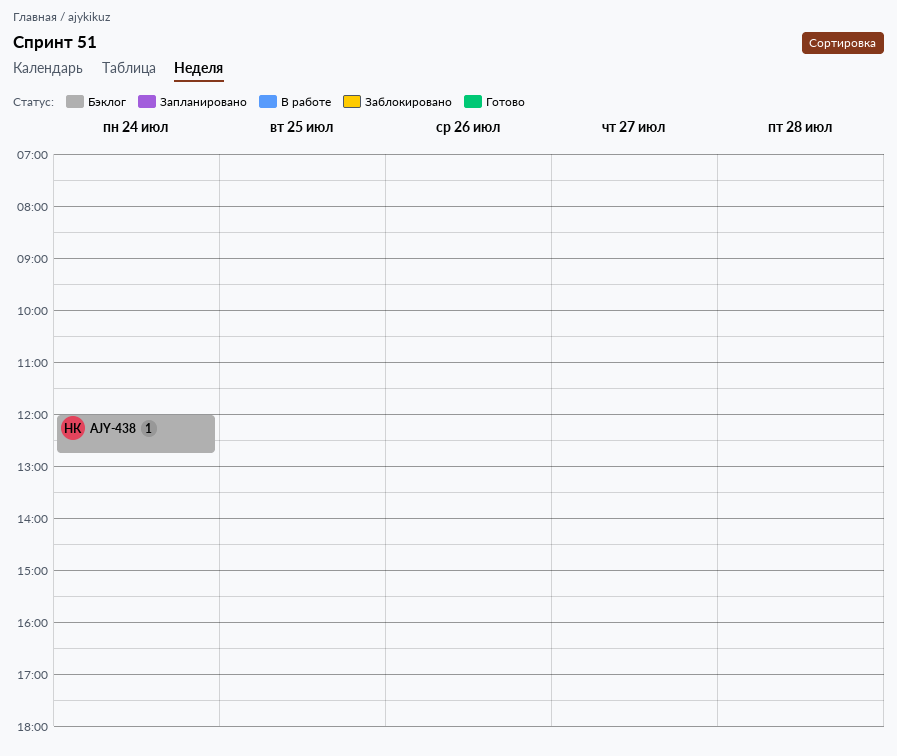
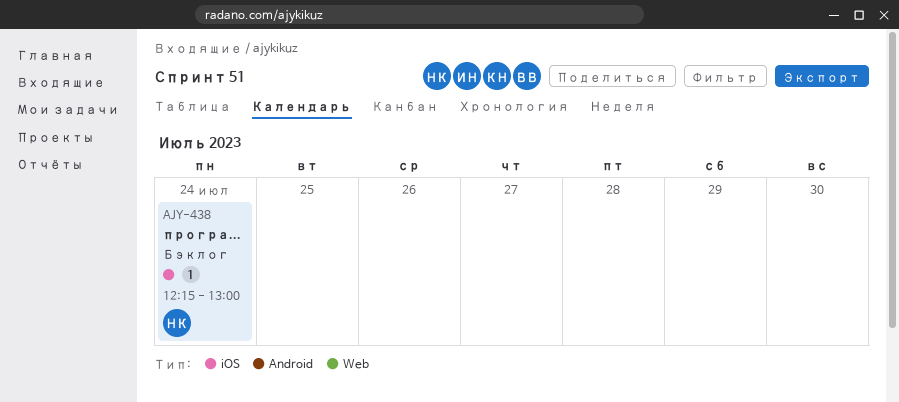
AJY-438, begins: 12:00 -> 12:15
AJY-438, ends: 12:45 -> 13:00

